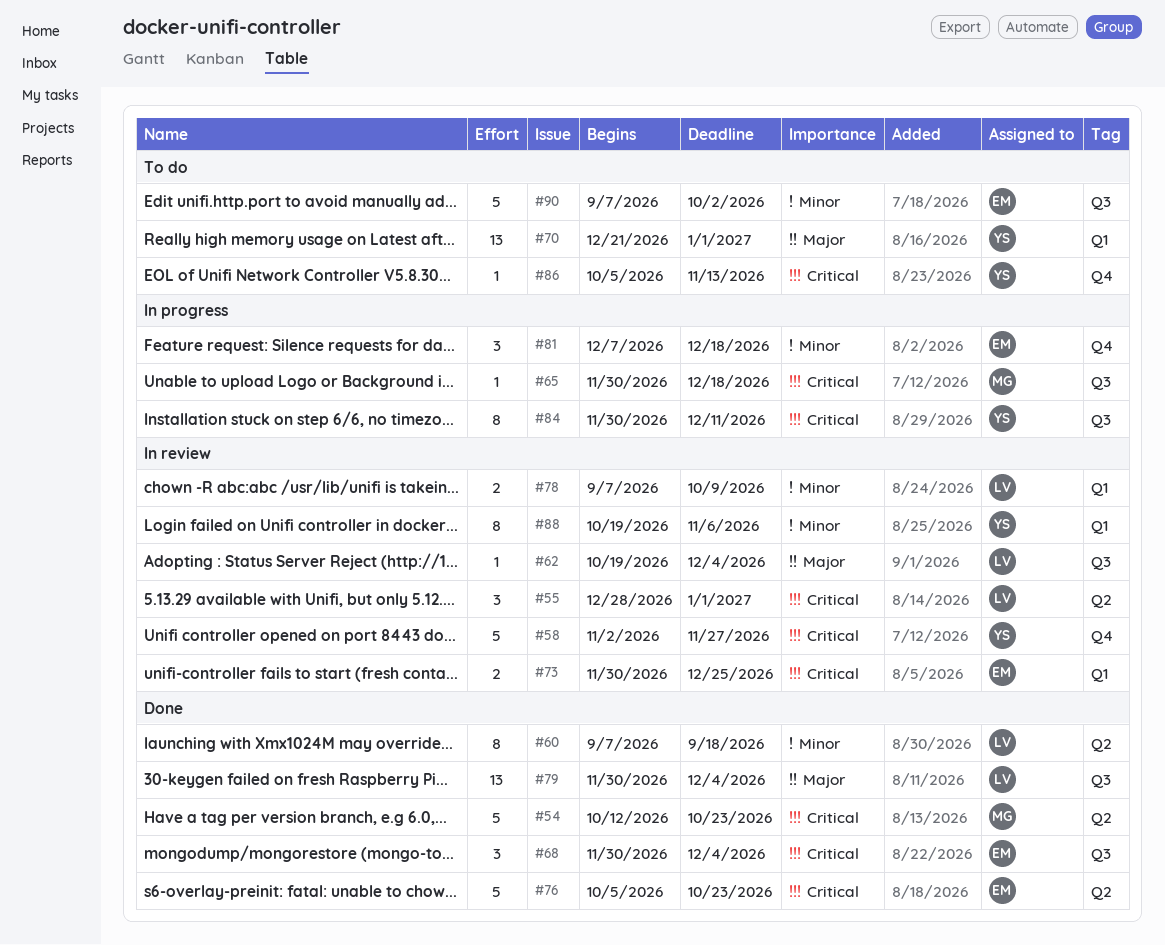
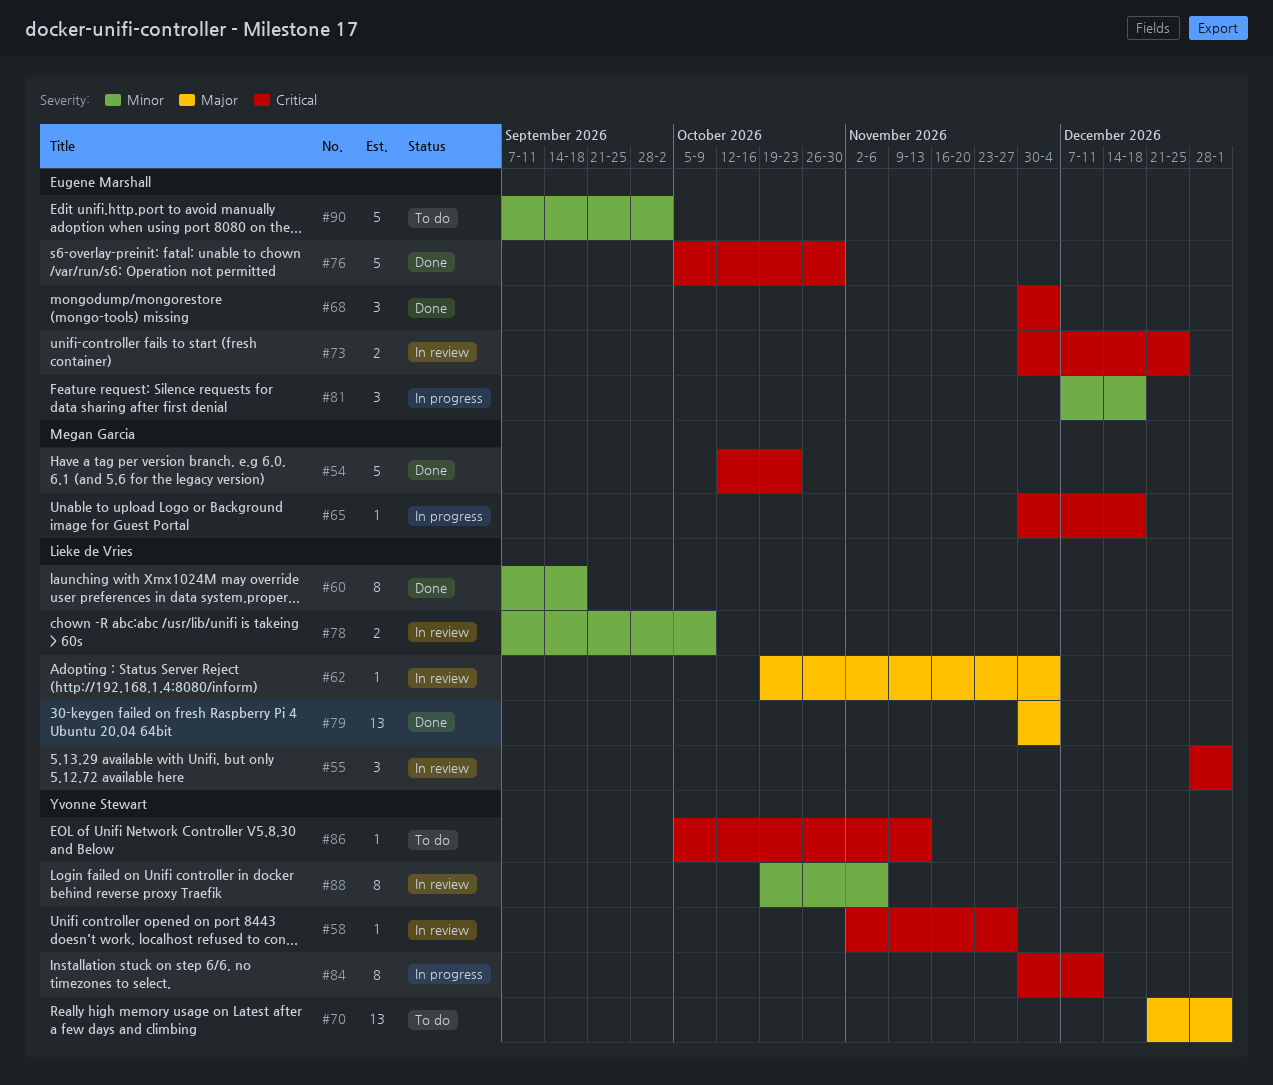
#58, estimate: 5 -> 1
#76, due: Oct 23 -> Oct 30

